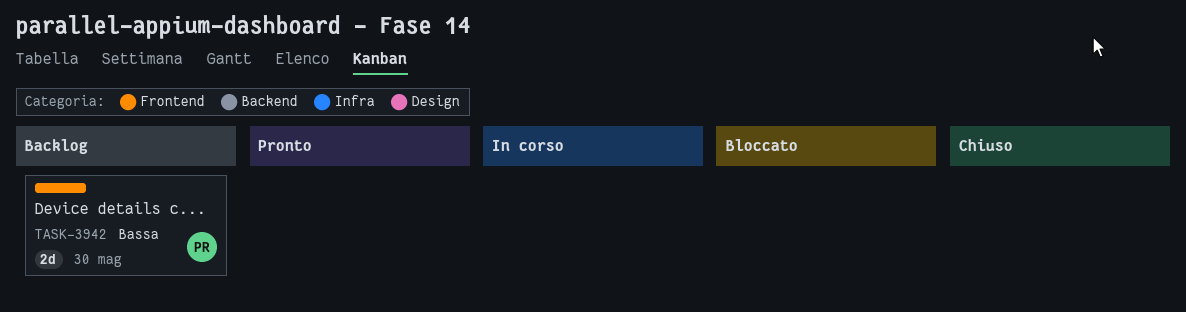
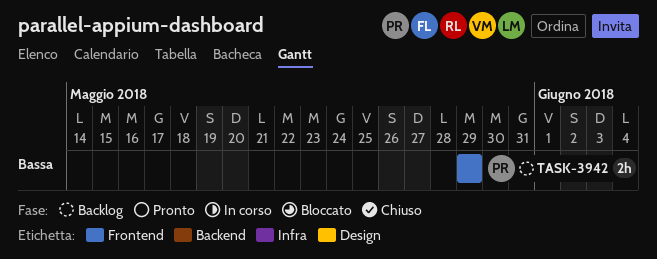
TASK-3942, estimate: 2d -> 2h
TASK-3942, due: May 30 -> May 29

